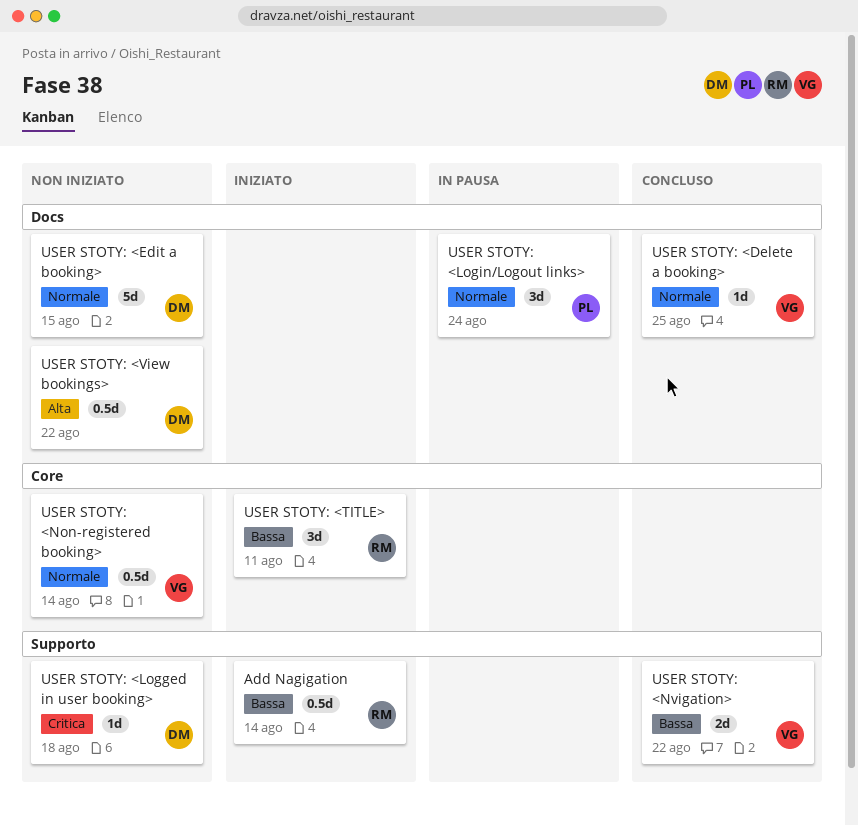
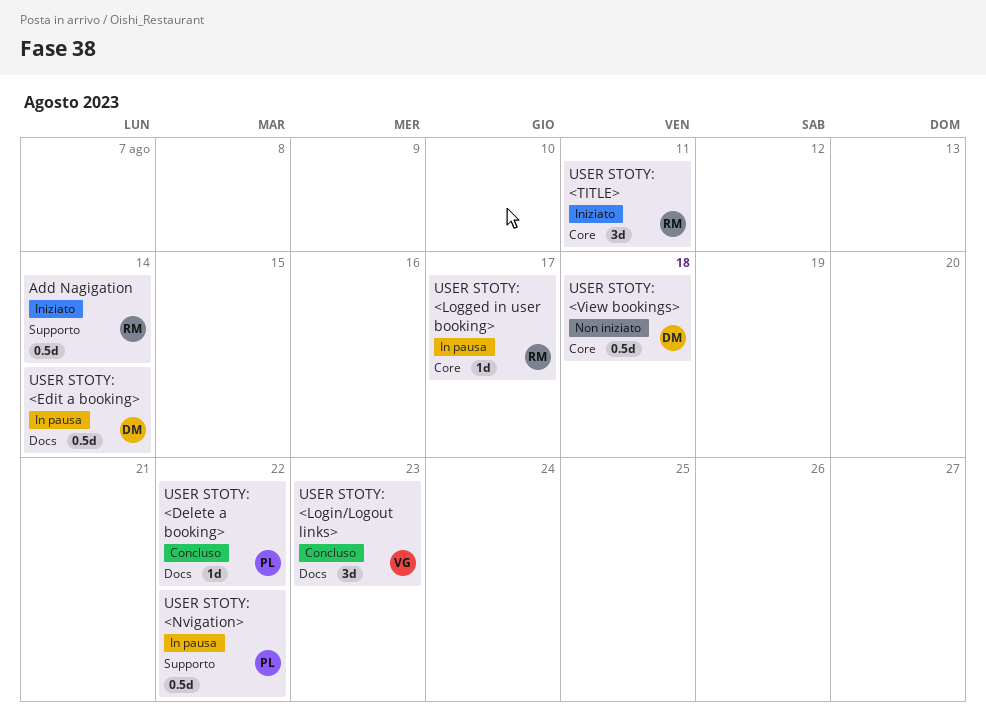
USER STOTY: <Delete a booking>, owner: VG -> PL
USER STOTY: <Delete a booking>, due: Aug 25 -> Aug 22
USER STOTY: <Edit a booking>, status: Non iniziato -> In pausa
USER STOTY: <Edit a booking>, estimate: 5d -> 0.5d
USER STOTY: <Edit a booking>, due: Aug 15 -> Aug 14
USER STOTY: <Logged in user booking>, status: Non iniziato -> In pausa
USER STOTY: <Logged in user booking>, owner: DM -> RM
USER STOTY: <Logged in user booking>, label: Supporto -> Core
USER STOTY: <Logged in user booking>, due: Aug 18 -> Aug 17
USER STOTY: <Login/Logout links>, status: In pausa -> Concluso
USER STOTY: <Login/Logout links>, owner: PL -> VG
USER STOTY: <Login/Logout links>, due: Aug 24 -> Aug 23
USER STOTY: <Non-registered booking>: present -> none
USER STOTY: <Nvigation>, status: Concluso -> In pausa
USER STOTY: <Nvigation>, owner: VG -> PL
USER STOTY: <Nvigation>, estimate: 2d -> 0.5d
USER STOTY: <View bookings>, label: Docs -> Core
USER STOTY: <View bookings>, due: Aug 22 -> Aug 18

